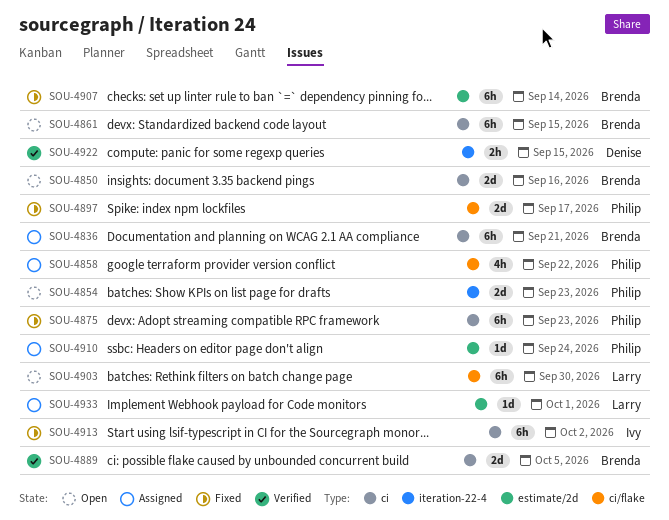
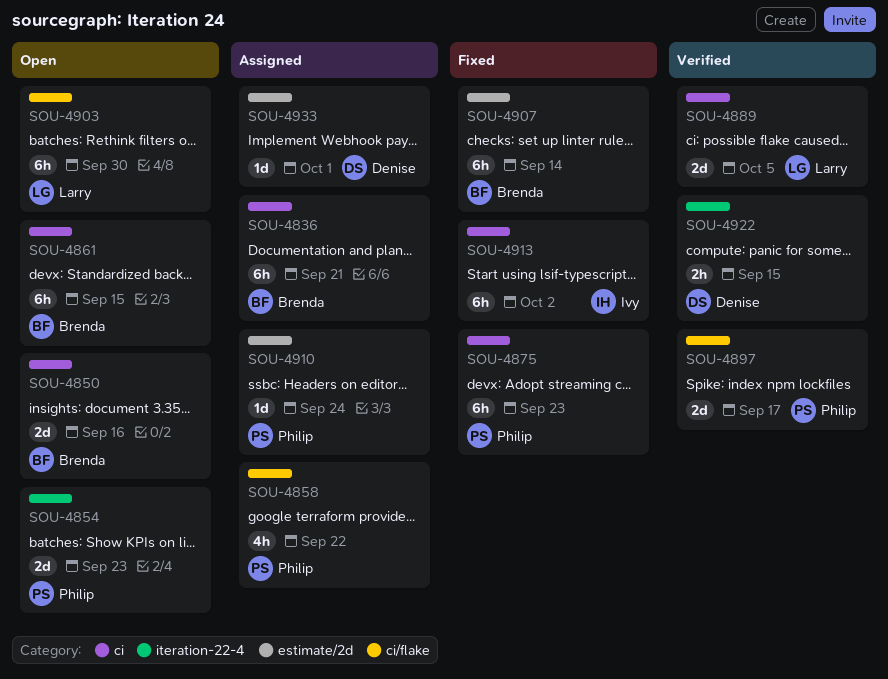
SOU-4889, owner: Brenda -> Larry
SOU-4897, status: Fixed -> Verified
SOU-4933, owner: Larry -> Denise

